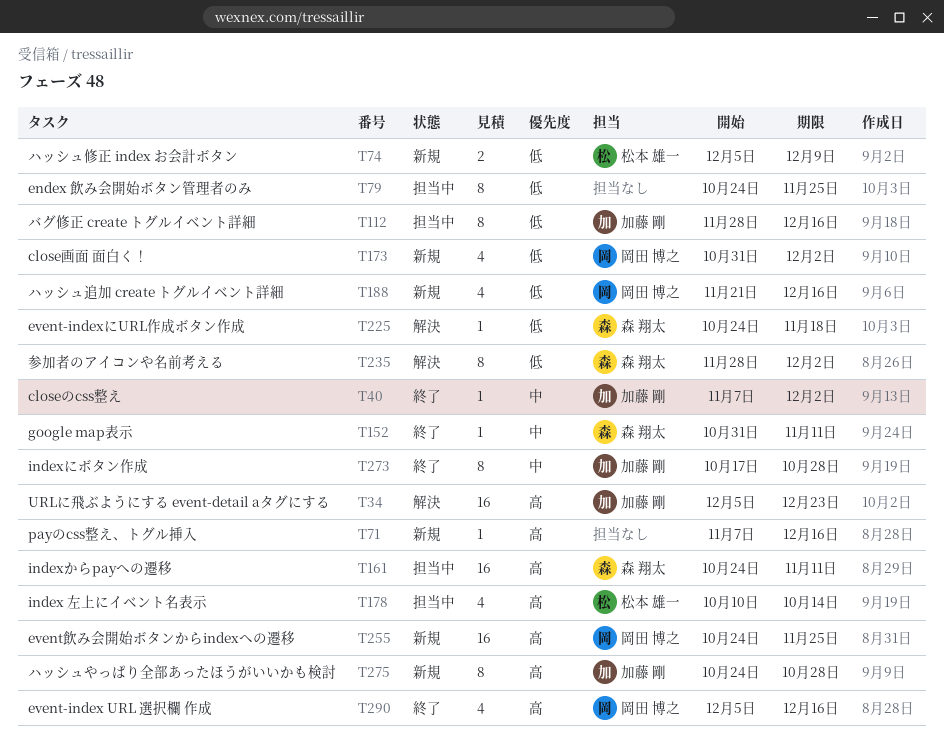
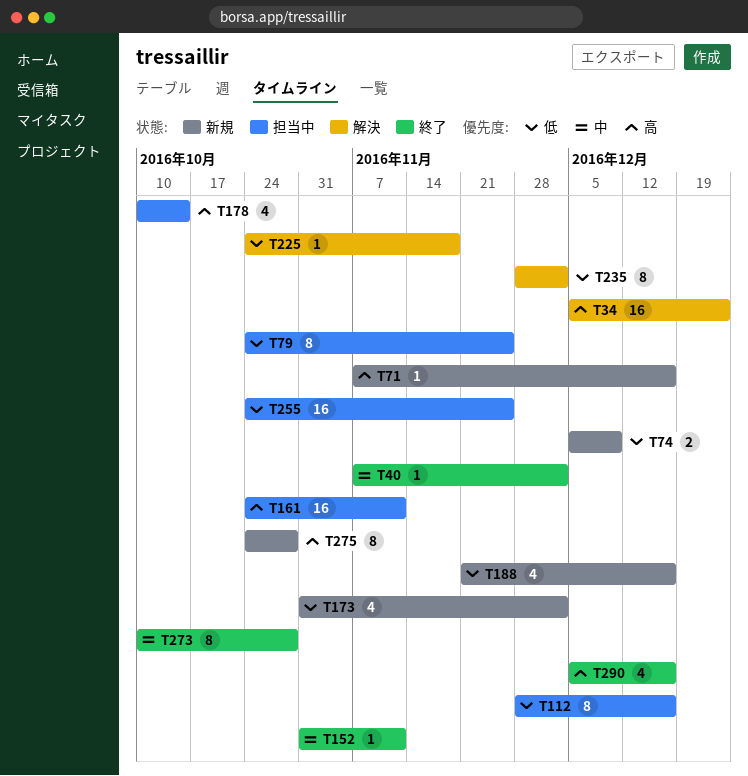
T255, status: 新規 -> 担当中
T255, priority: 高 -> 低
T273, start: Oct 17 -> Oct 10

